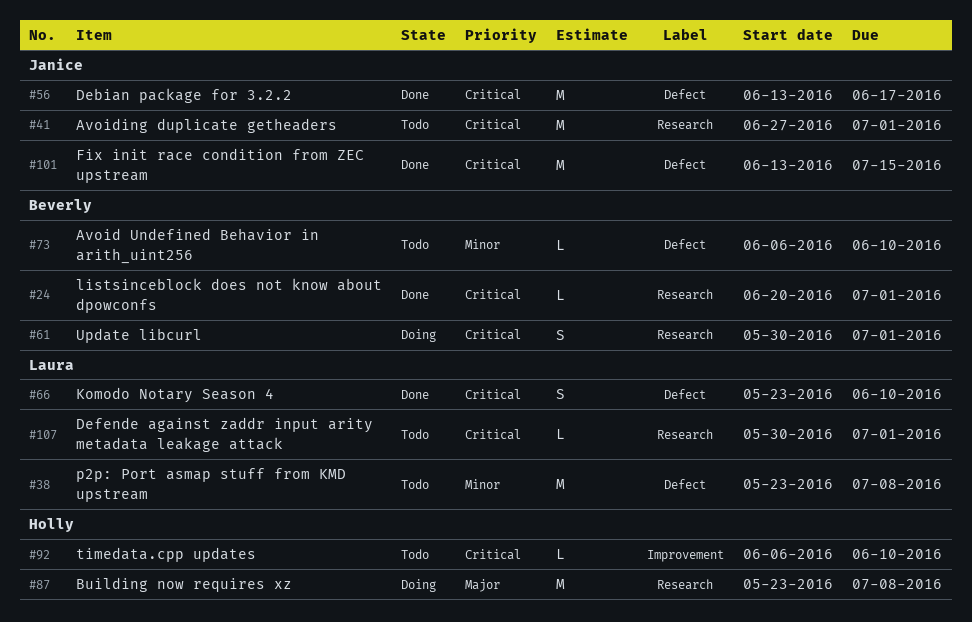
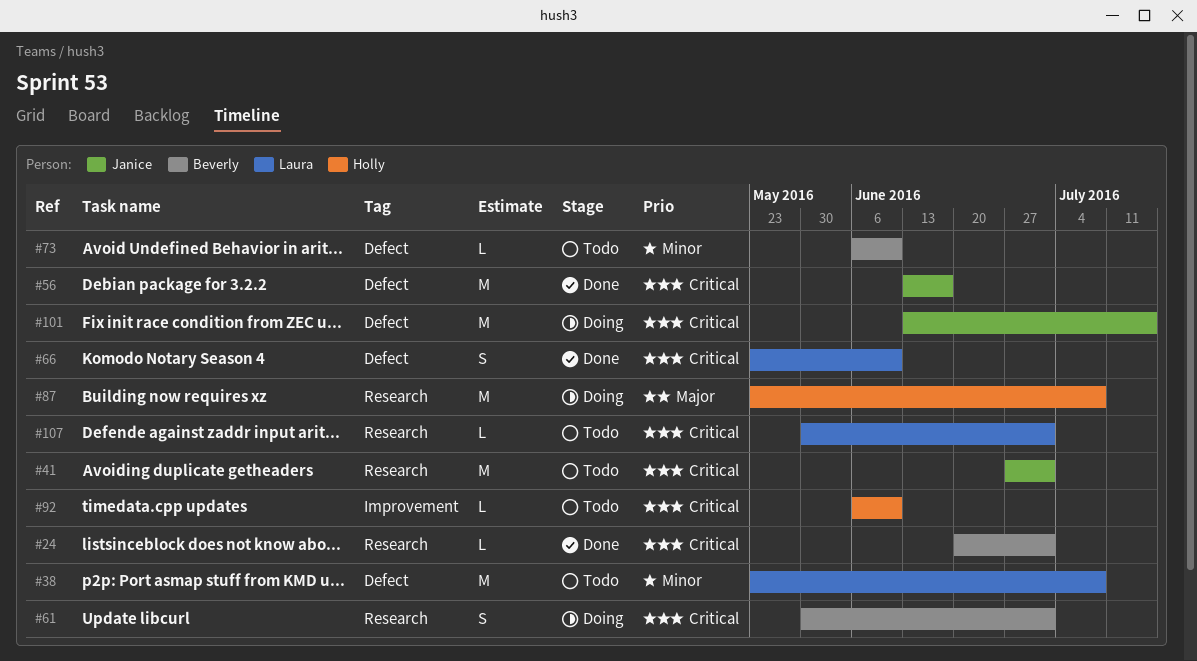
#101, status: Done -> Doing

